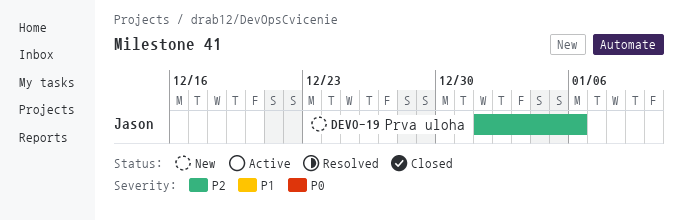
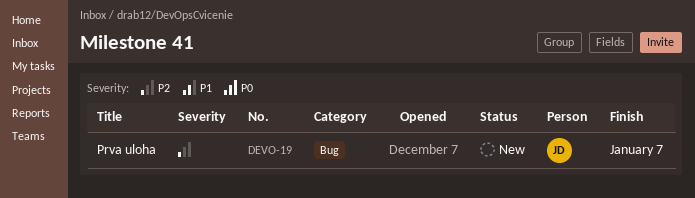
DEVO-19, due: Jan 6 -> Jan 7

